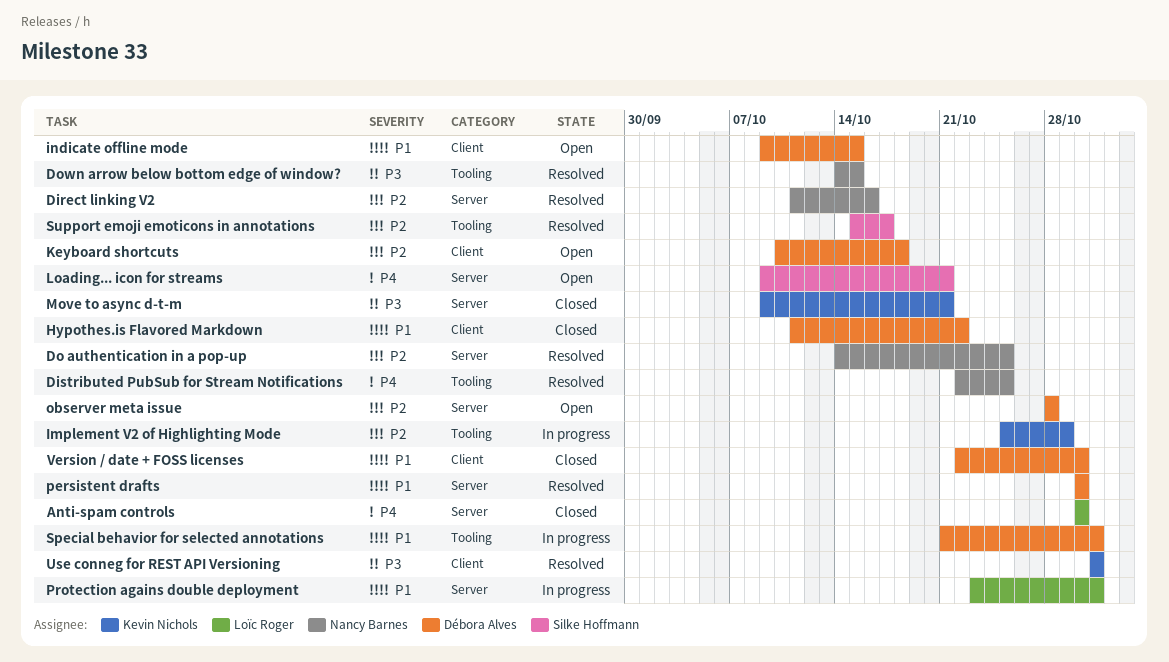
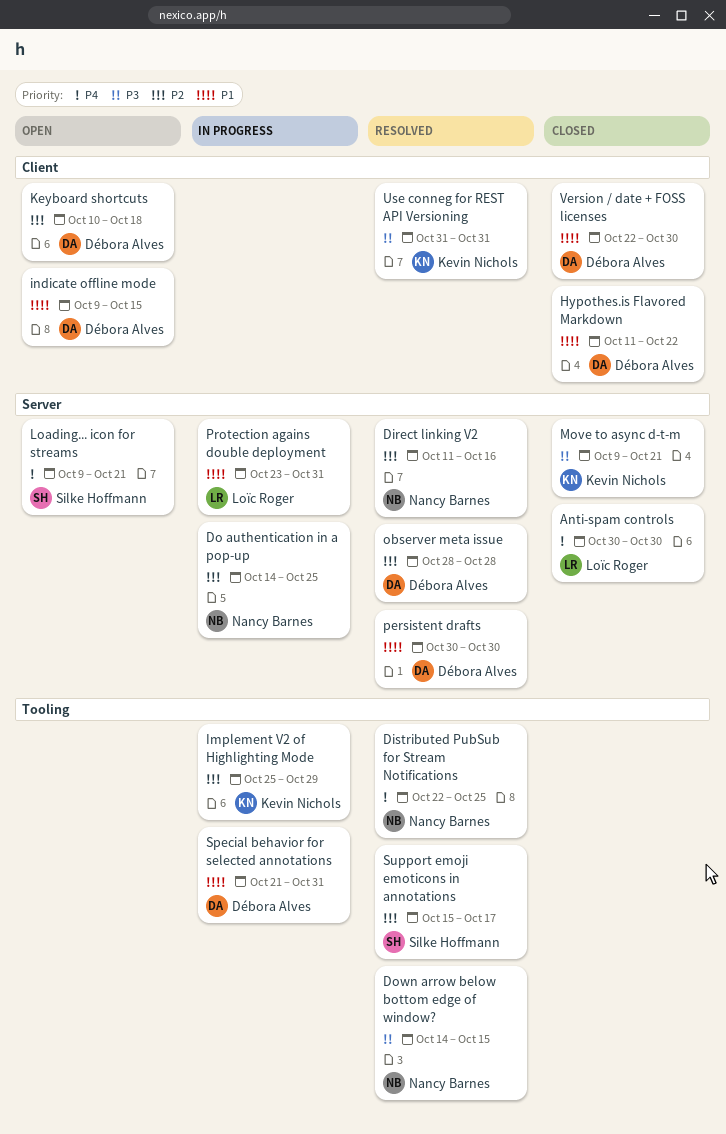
Do authentication in a pop-up, status: Resolved -> In progress
observer meta issue, status: Open -> Resolved

